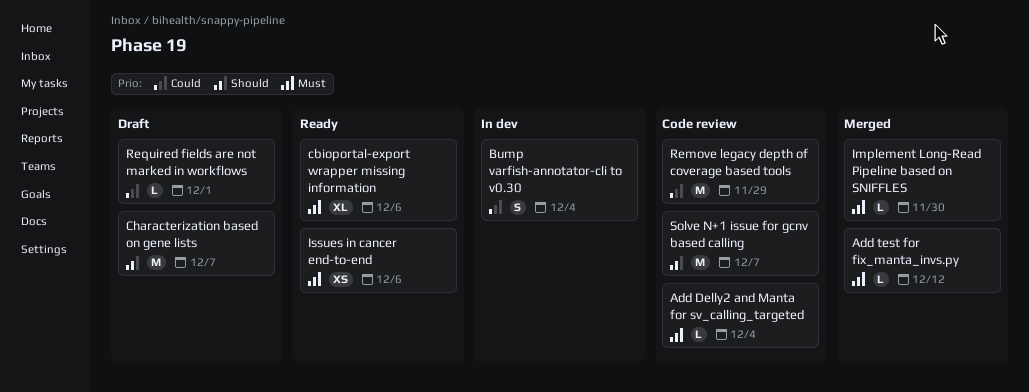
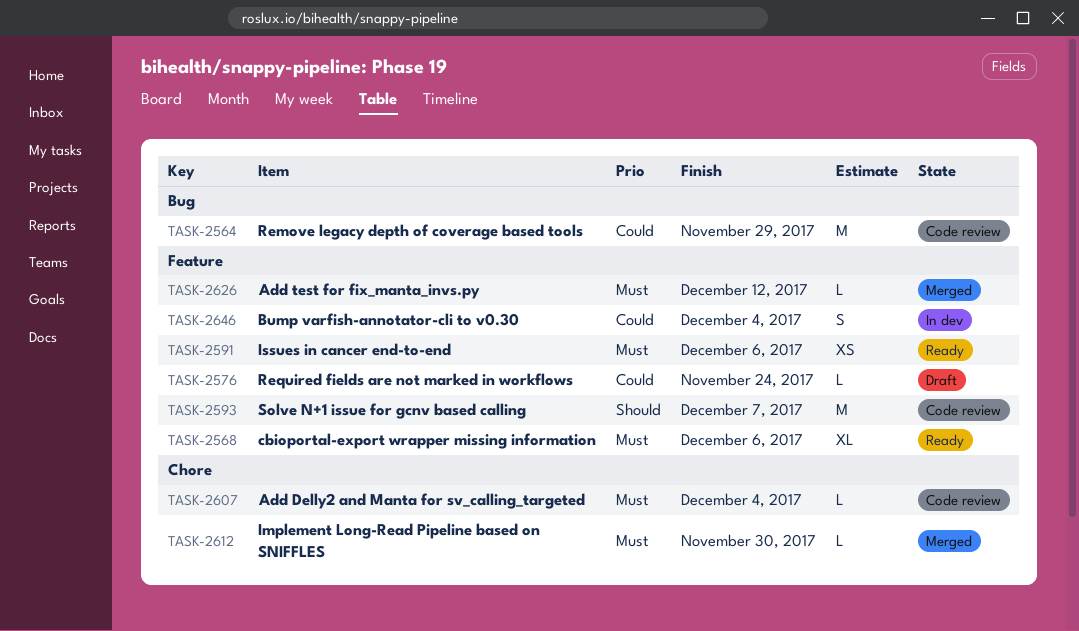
Characterization based on gene lists: present -> none
Required fields are not marked in workflows, due: Dec 1 -> Nov 24

